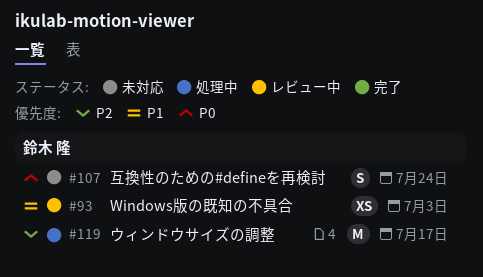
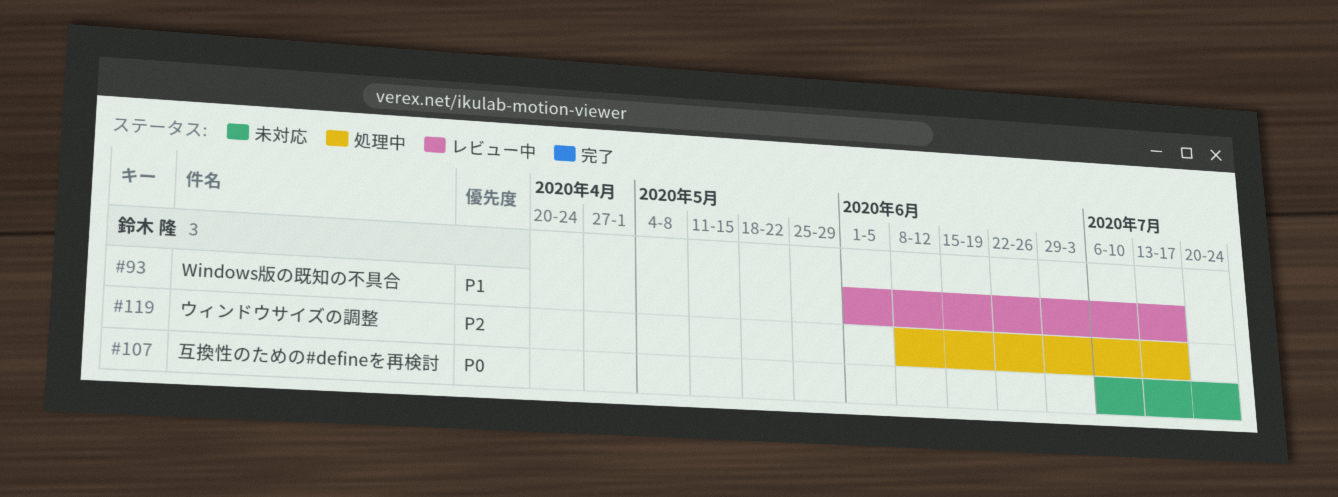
#93, due: Jul 3 -> Jul 17

